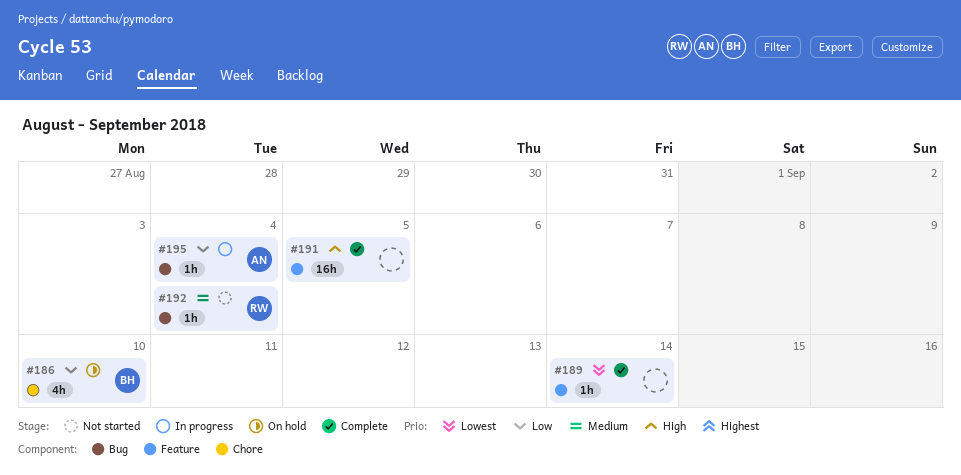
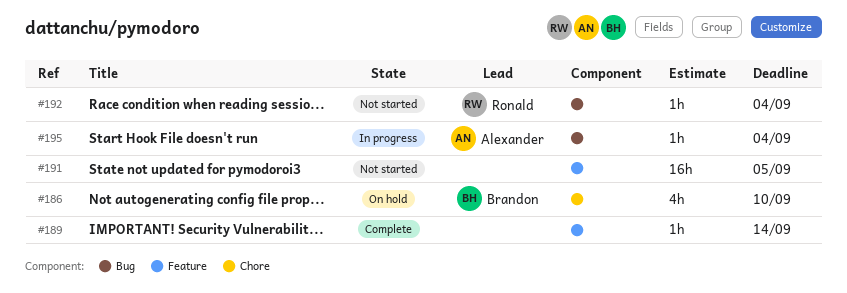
#191, status: Complete -> Not started

